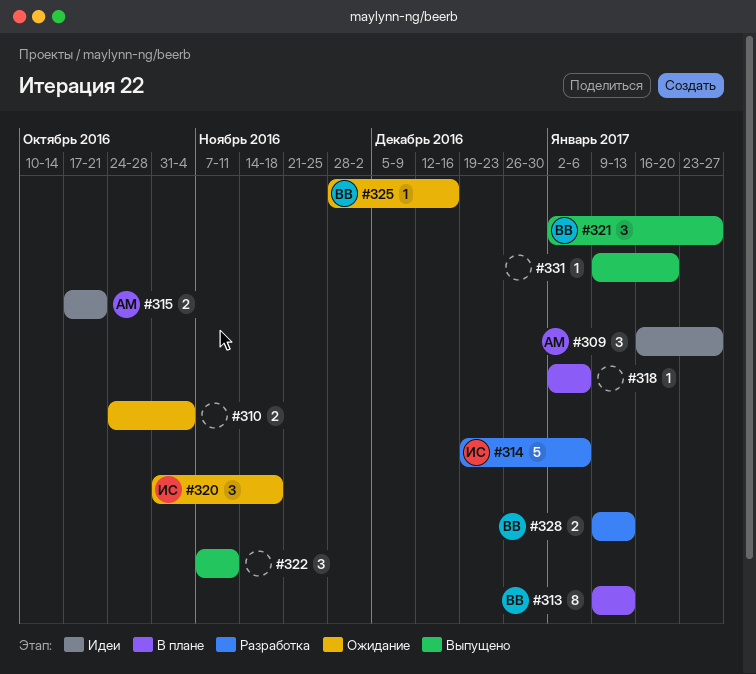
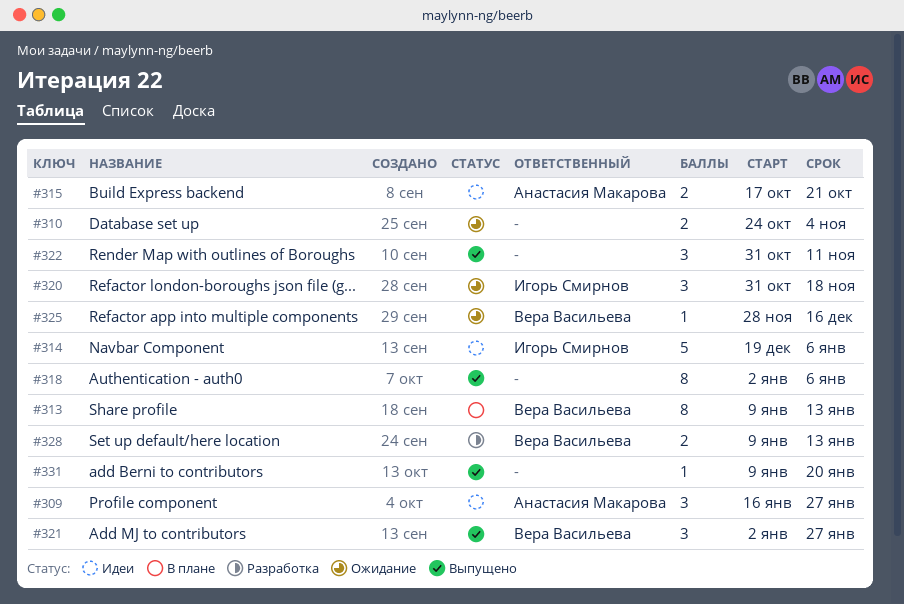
#314, status: Разработка -> Идеи
#318, status: В плане -> Выпущено
#318, estimate: 1 -> 8
#322, start: Nov 7 -> Oct 31

